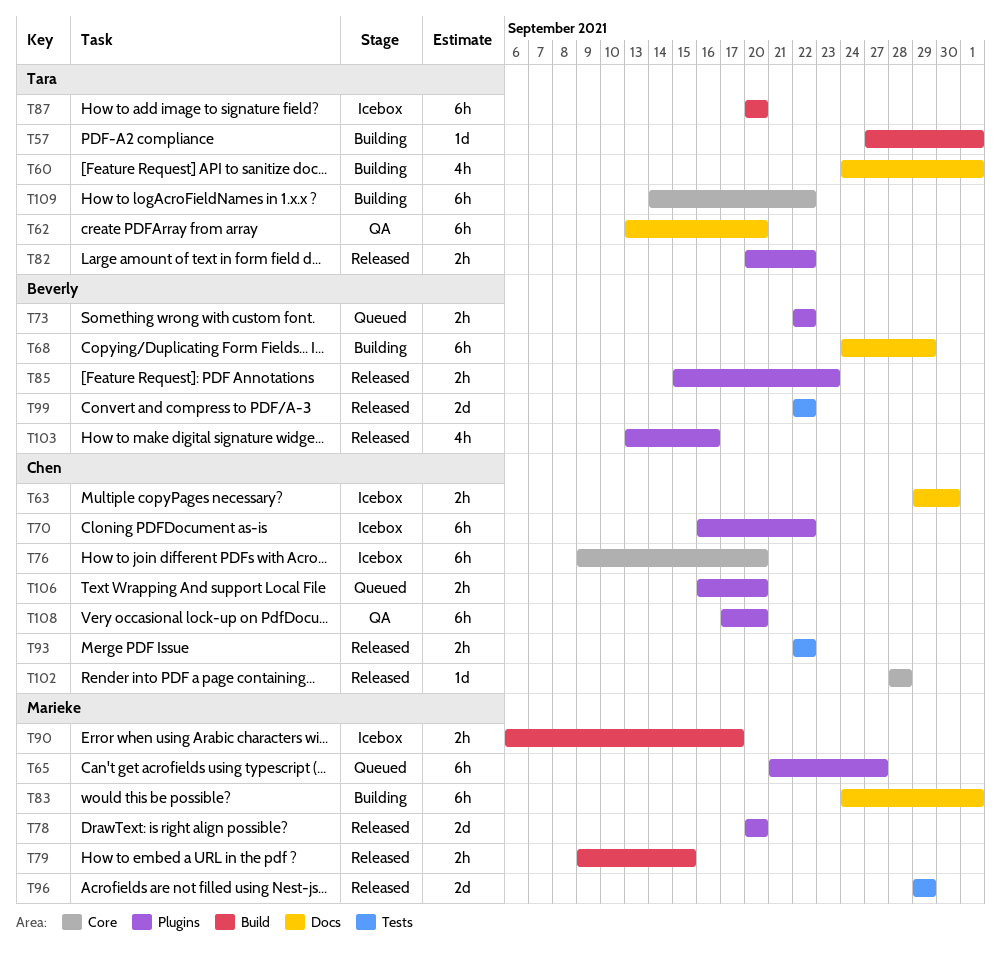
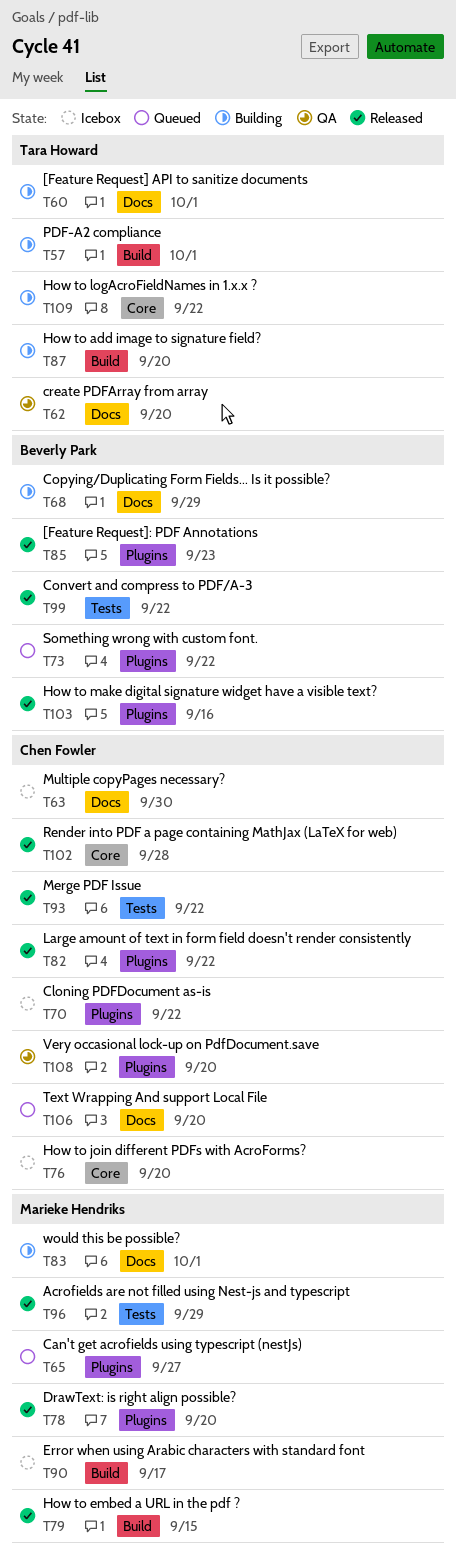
T82, owner: Tara Howard -> Chen Fowler
T87, status: Icebox -> Building
T106, label: Plugins -> Docs

